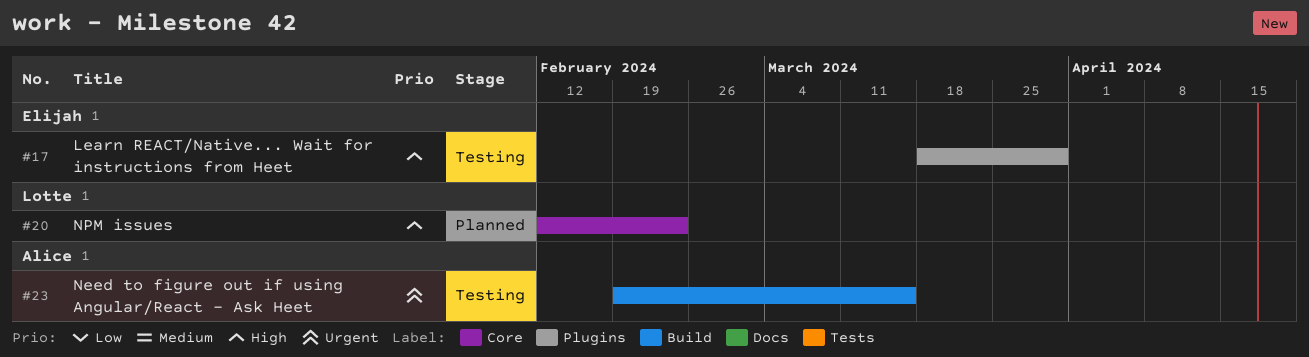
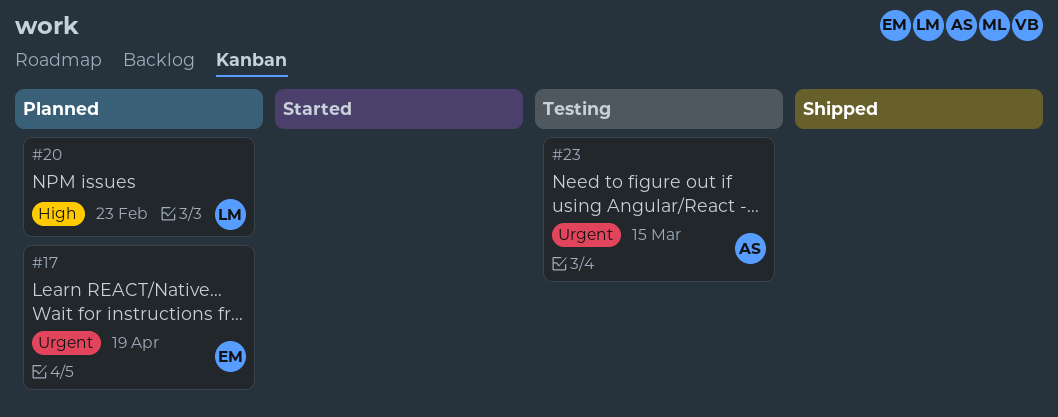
#17, status: Testing -> Planned
#17, priority: High -> Urgent
#17, due: Mar 29 -> Apr 19

